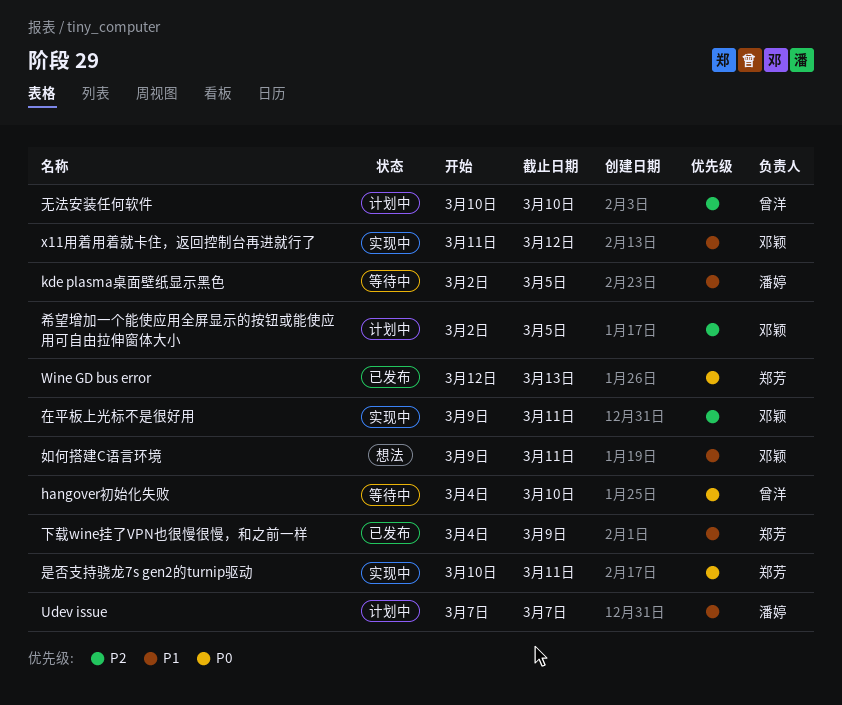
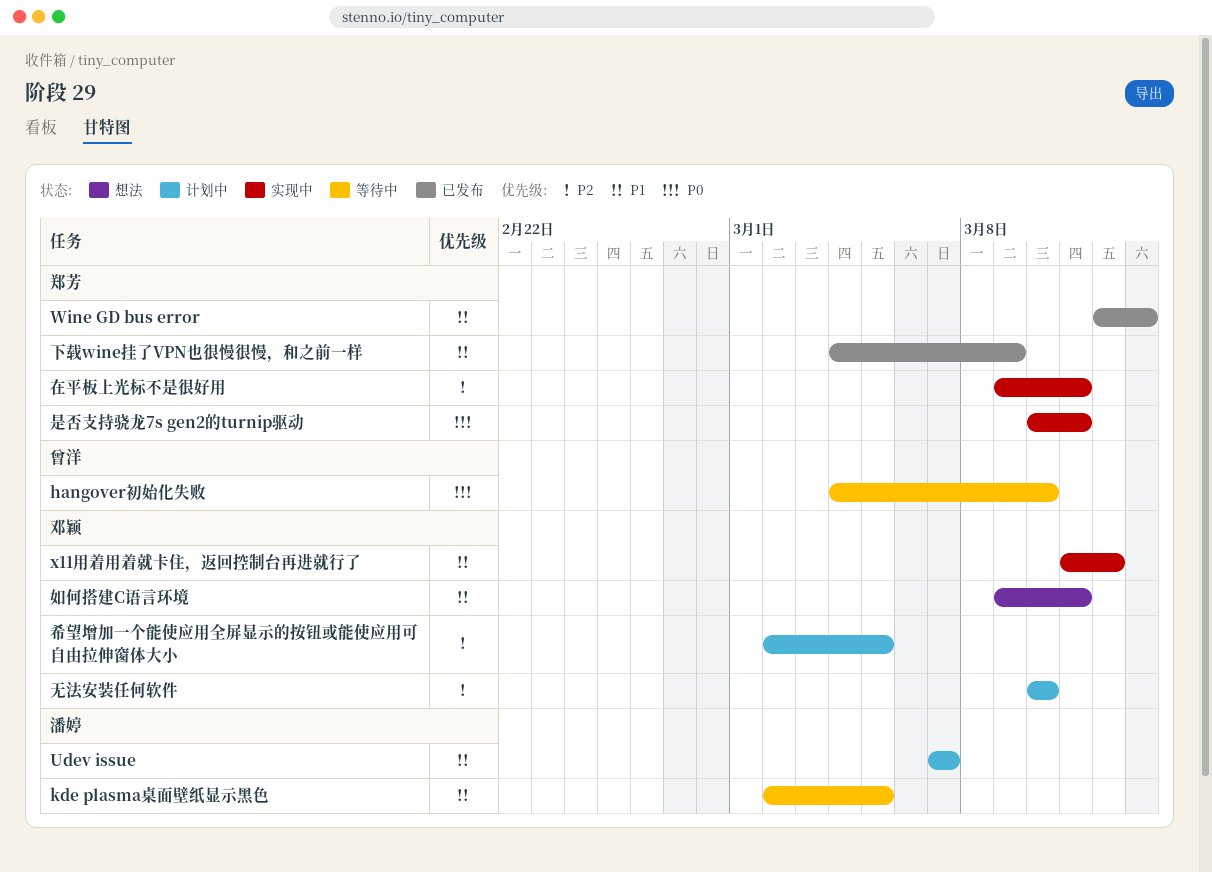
Wine GD bus error, priority: P0 -> P1
在平板上光标不是很好用, owner: 邓颖 -> 郑芳
无法安装任何软件, owner: 曾洋 -> 邓颖

